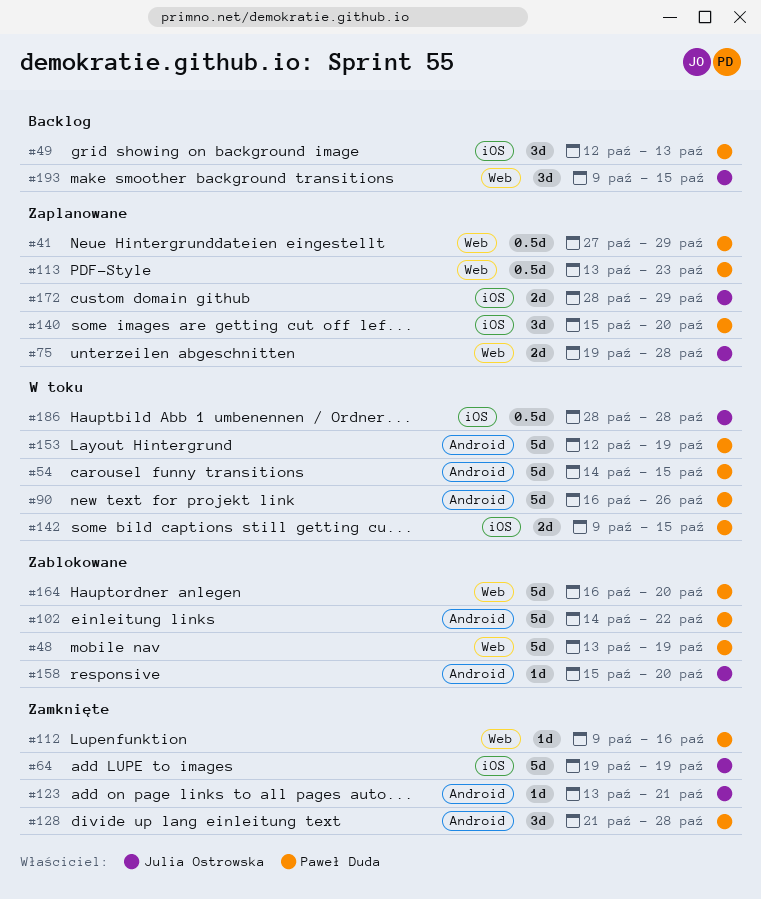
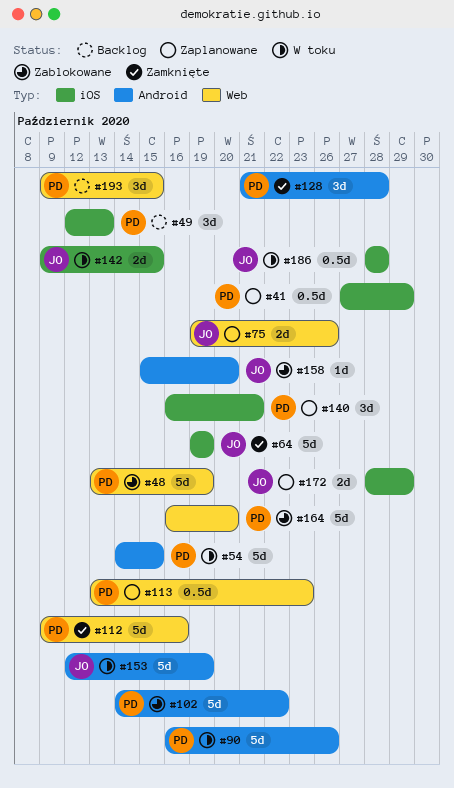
#41, label: Web -> iOS
#75, due: Oct 28 -> Oct 26
#112, estimate: 1d -> 5d
#123: present -> none
#140, start: Oct 15 -> Oct 16
#140, due: Oct 20 -> Oct 21
#142, owner: Paweł Duda -> Julia Ostrowska
#153, owner: Paweł Duda -> Julia Ostrowska
#193, owner: Julia Ostrowska -> Paweł Duda

